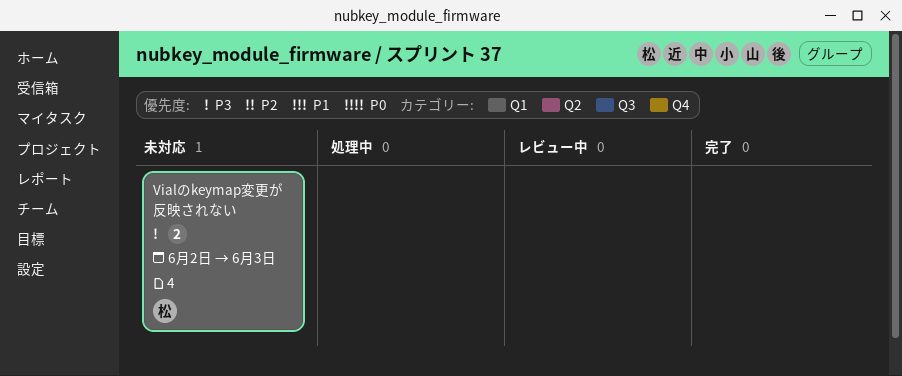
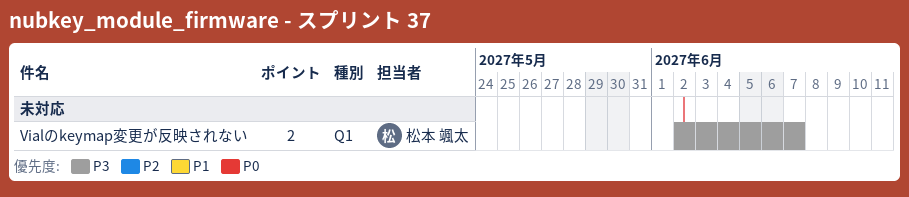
Vialのkeymap変更が反映されない, due: Jun 3 -> Jun 7

